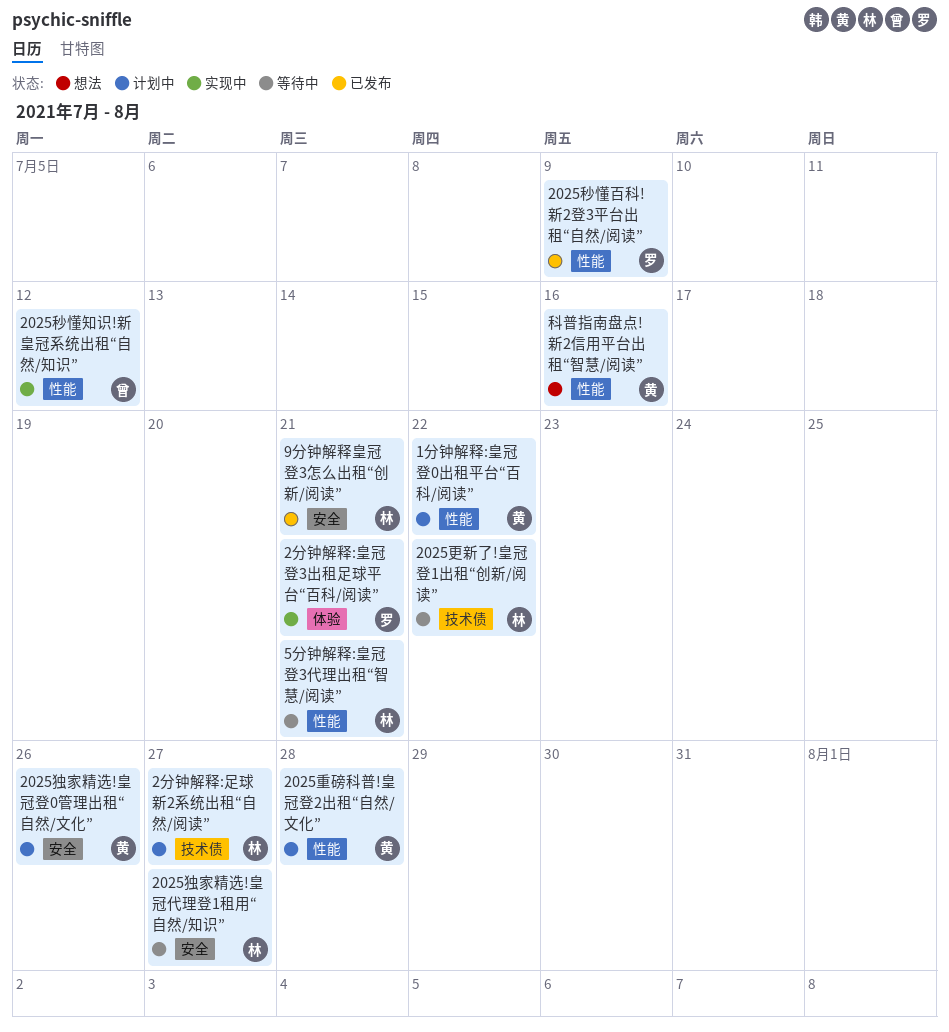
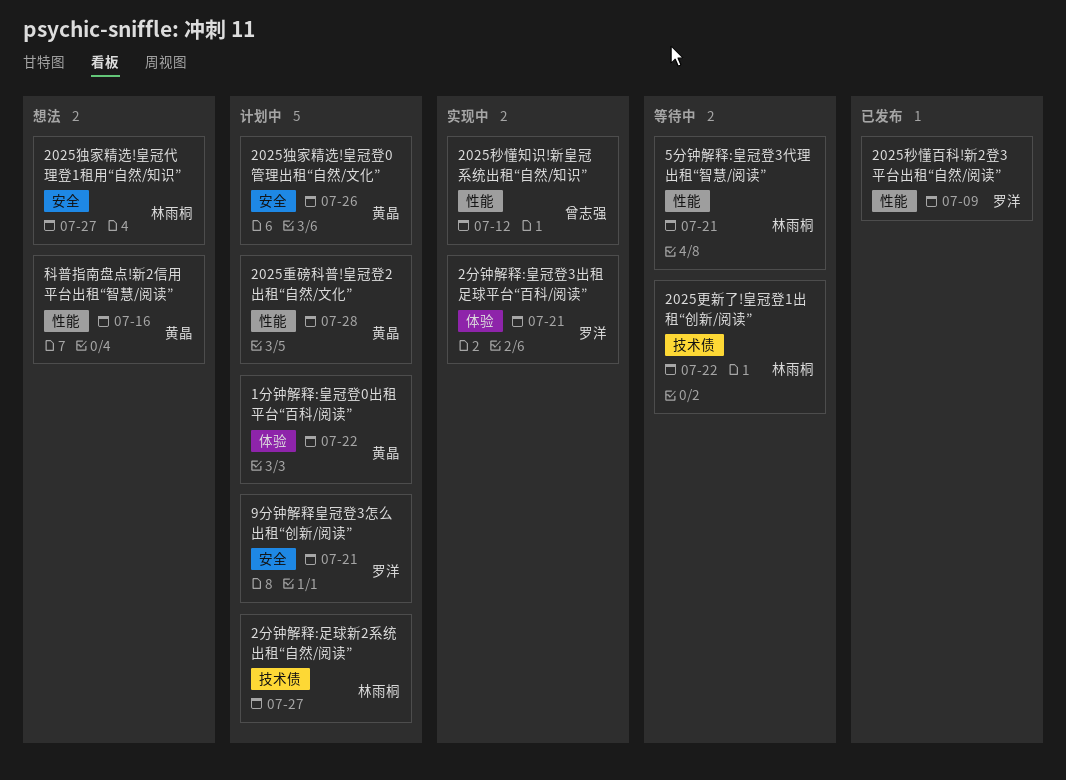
1分钟解释:皇冠登0出租平台“百科/阅读”, label: 性能 -> 体验
2025独家精选!皇冠代理登1租用“自然/知识”, status: 等待中 -> 想法
9分钟解释皇冠登3怎么出租“创新/阅读”, status: 已发布 -> 计划中
9分钟解释皇冠登3怎么出租“创新/阅读”, owner: 林雨桐 -> 罗洋

